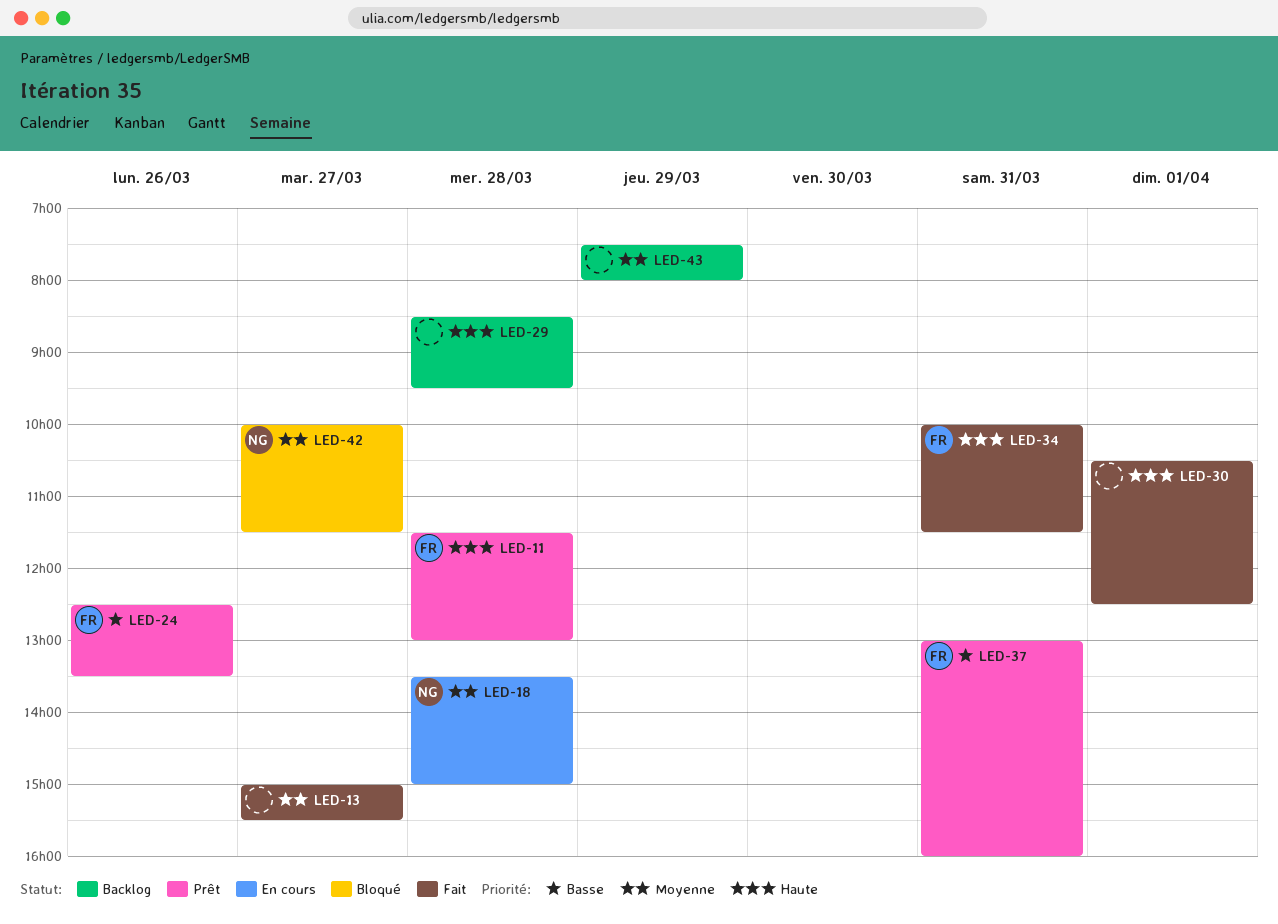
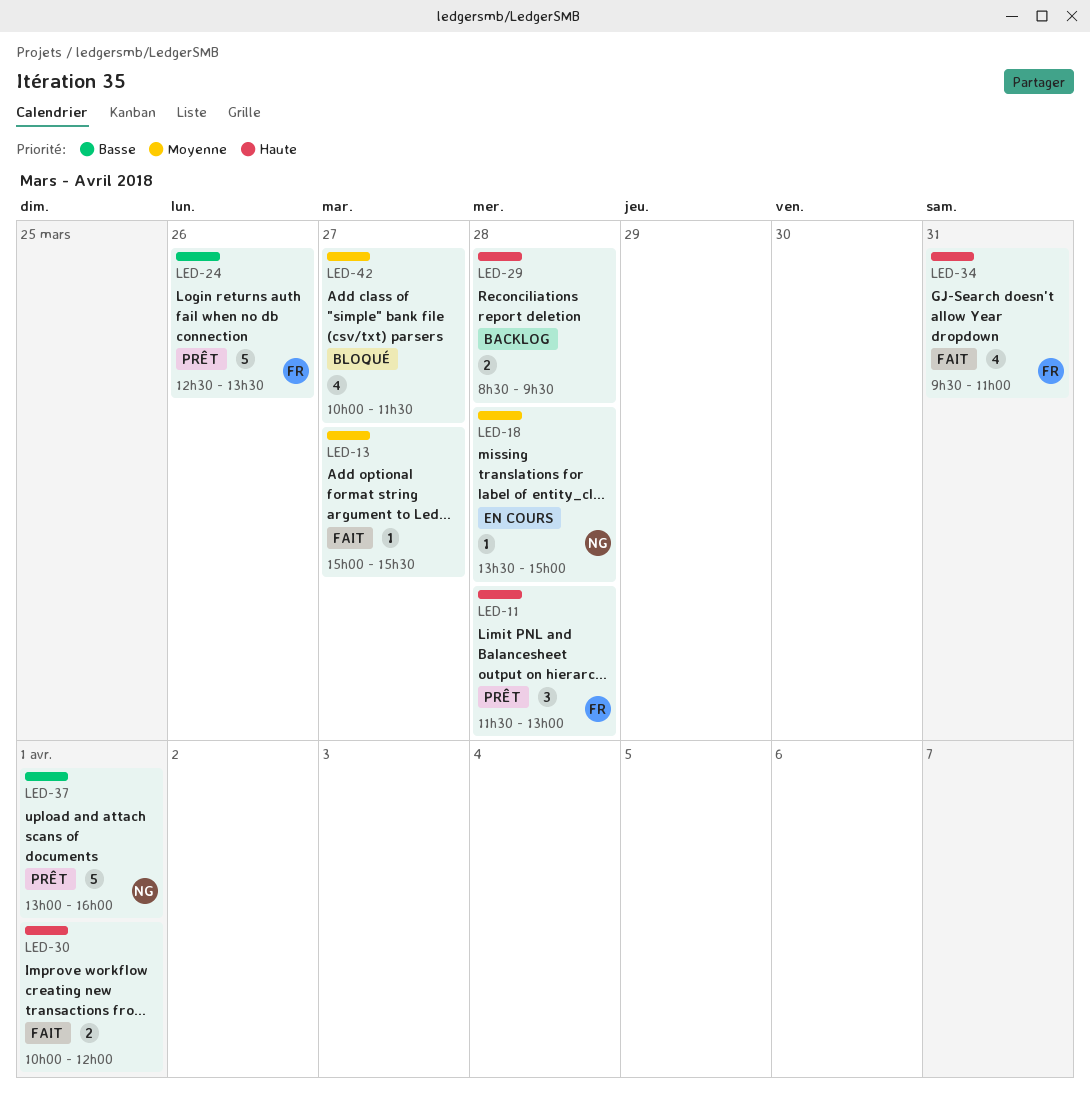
LED-30, begins: 10:30 -> 10:00
LED-30, ends: 12:30 -> 12:00
LED-34, begins: 10:00 -> 09:30
LED-34, ends: 11:30 -> 11:00
LED-37, owner: FR -> NG
LED-37, day: Mar 31 -> Apr 1
LED-42, owner: NG -> none
LED-43: present -> none

